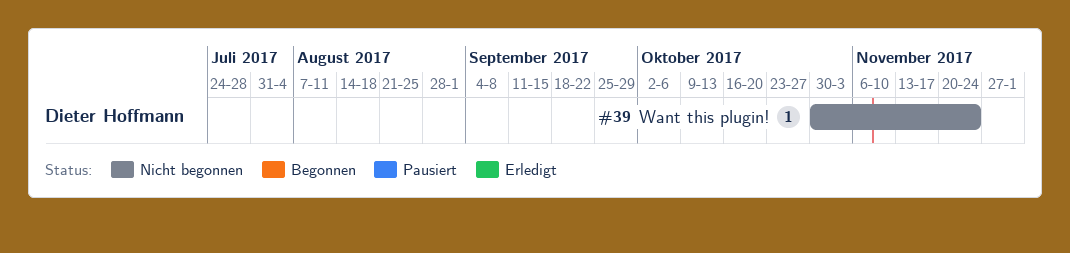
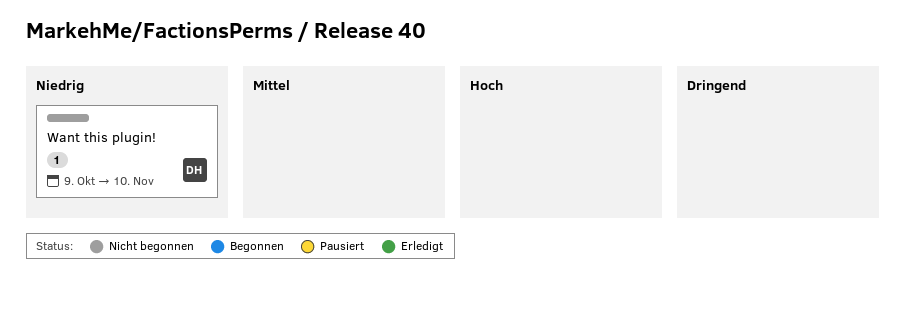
Want this plugin!, start: Oct 30 -> Oct 9
Want this plugin!, due: Nov 24 -> Nov 10

